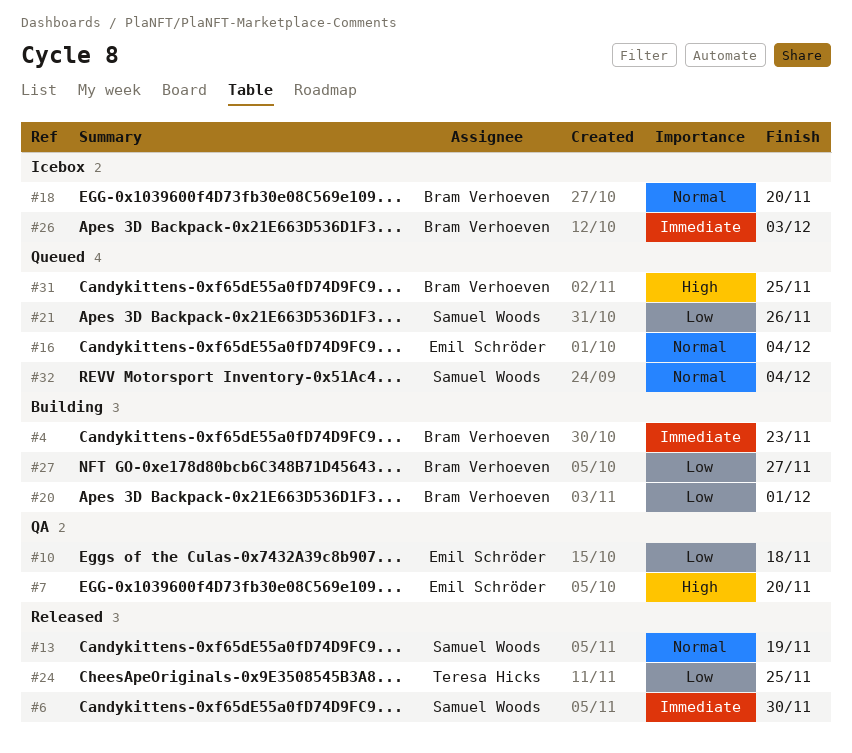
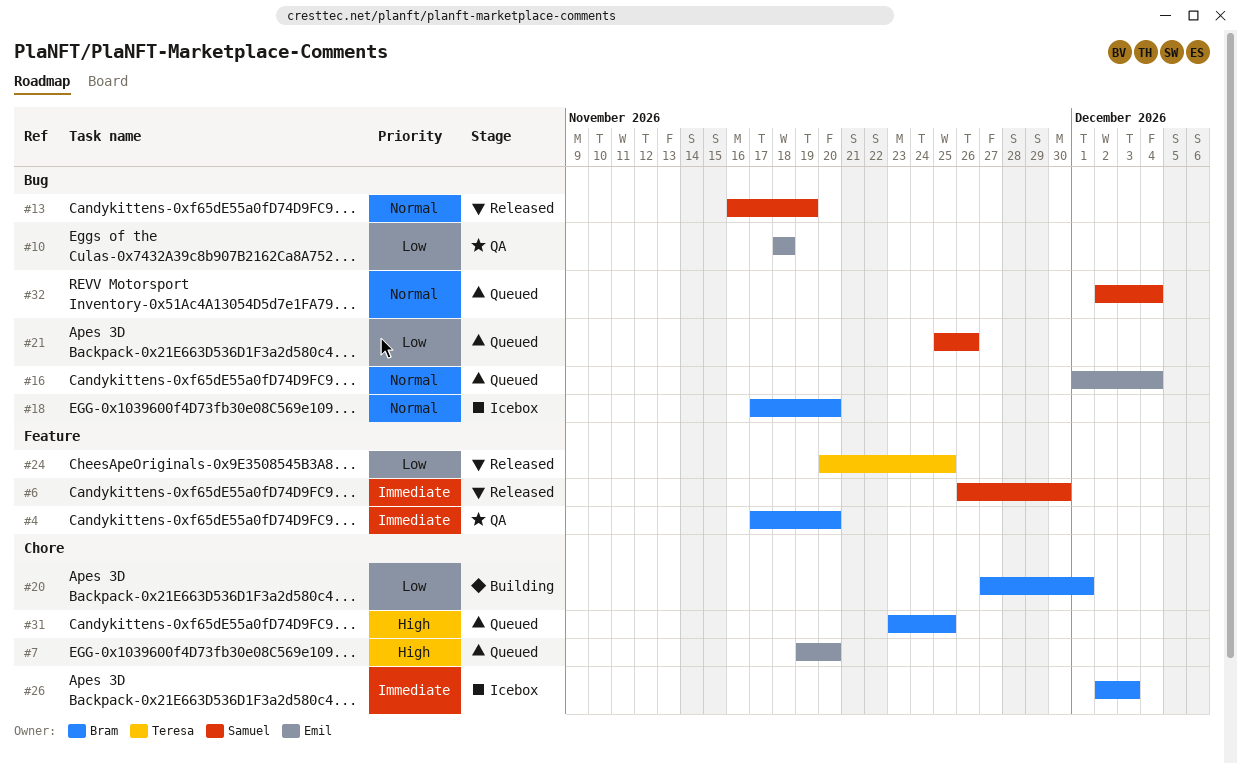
#4, status: Building -> QA
#4, due: Nov 23 -> Nov 20
#7, status: QA -> Queued
#27: present -> none

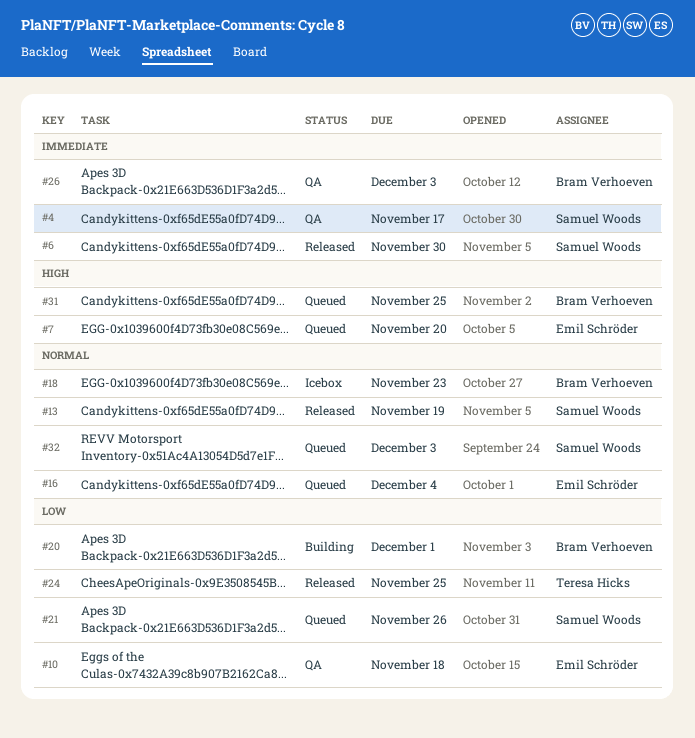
#4, owner: Bram Verhoeven -> Samuel Woods
#4, due: Nov 20 -> Nov 17
#18, due: Nov 20 -> Nov 23
#26, status: Icebox -> QA
#32, due: Dec 4 -> Dec 3

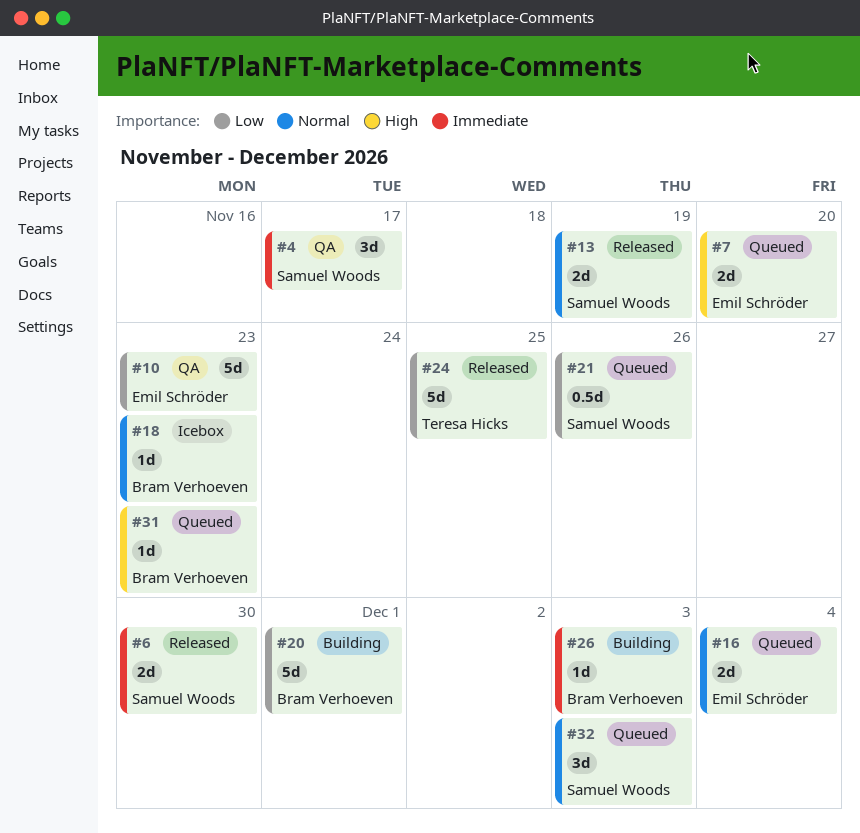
#10, due: Nov 18 -> Nov 23
#26, status: QA -> Building
#31, due: Nov 25 -> Nov 23

